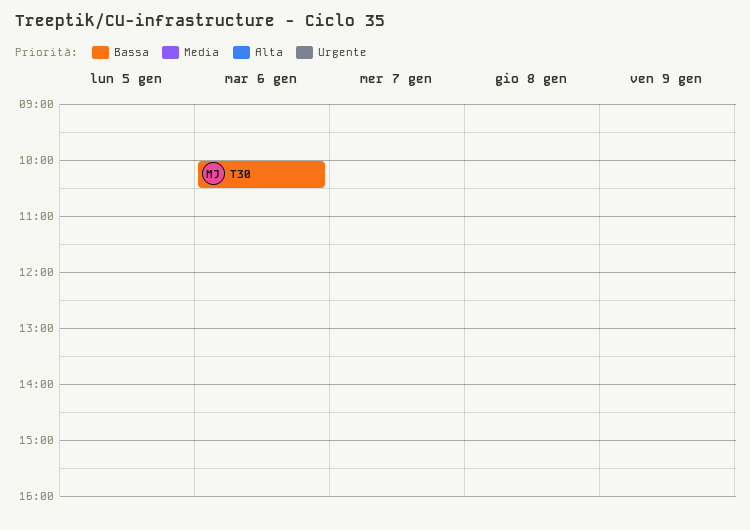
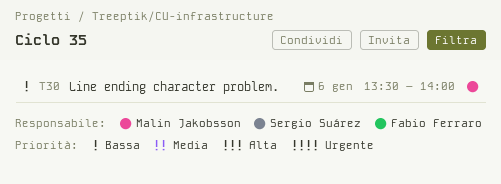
T30, begins: 10:00 -> 13:30
T30, ends: 10:30 -> 14:00

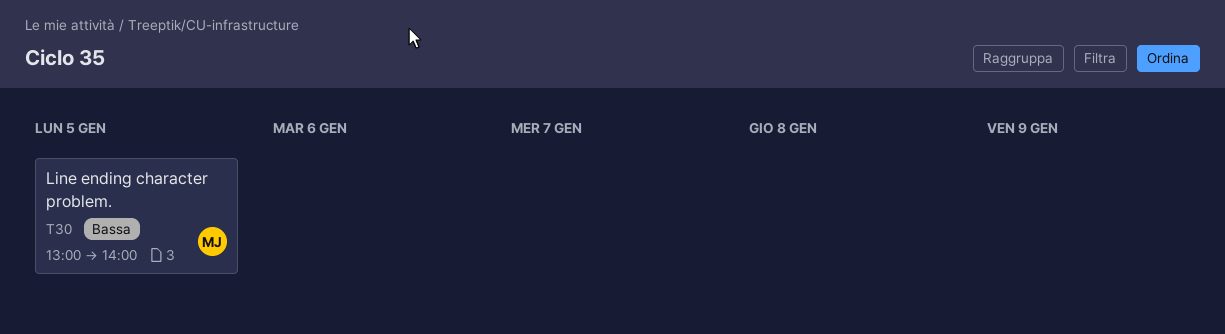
T30, day: Jan 6 -> Jan 5
T30, begins: 13:30 -> 13:00

